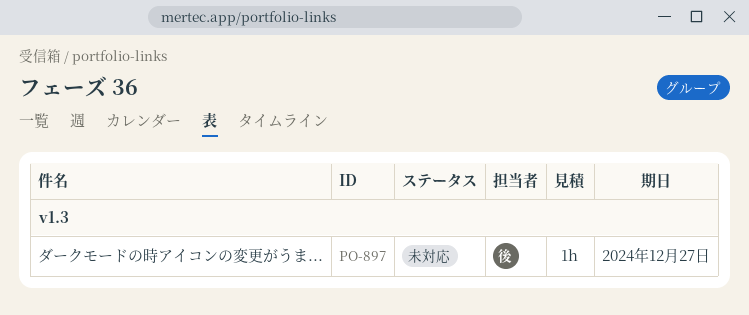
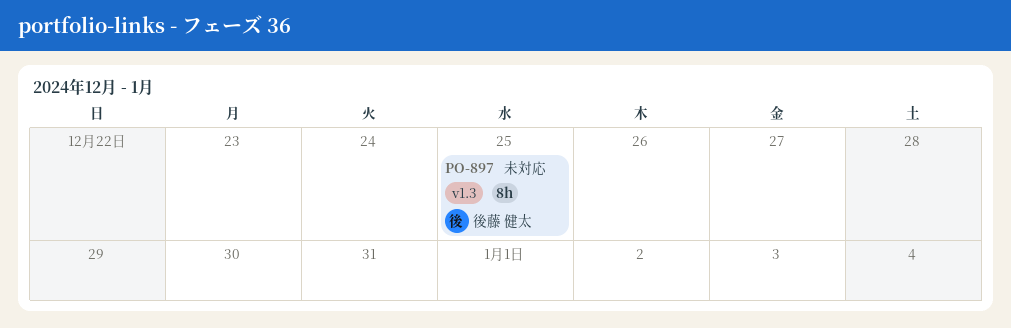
PO-897, estimate: 1h -> 8h
PO-897, due: Dec 27 -> Dec 25

